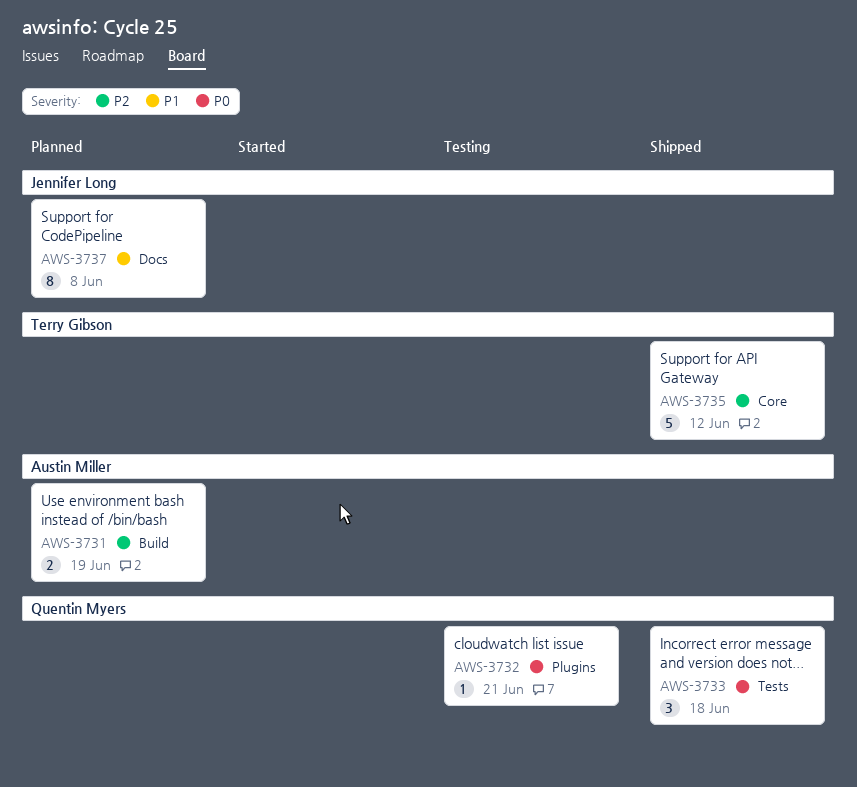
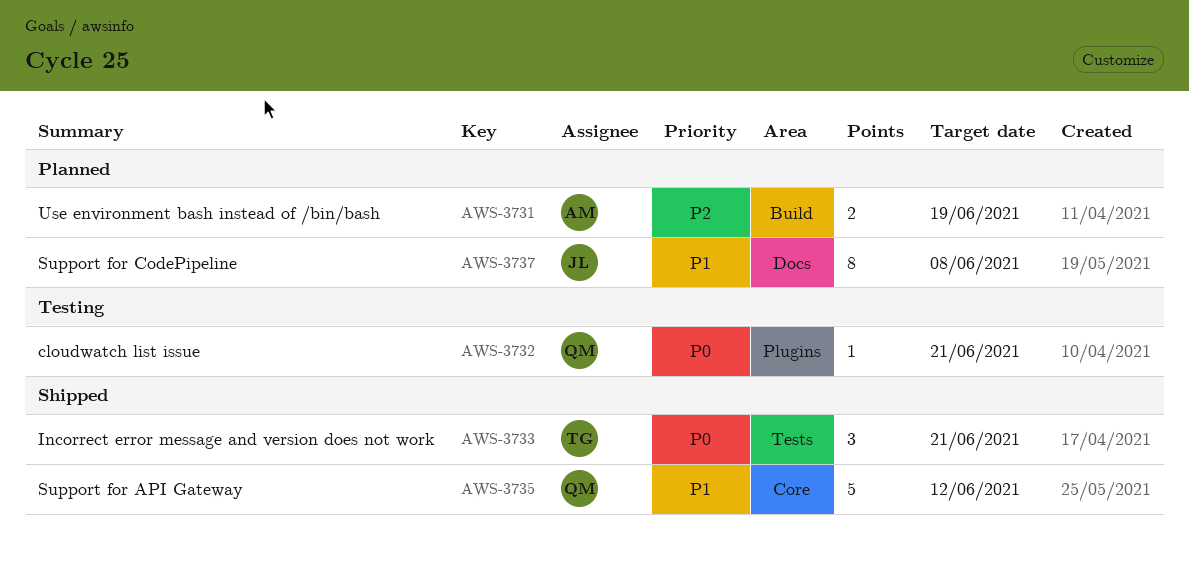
AWS-3733, owner: Quentin Myers -> Terry Gibson
AWS-3733, due: Jun 18 -> Jun 21
AWS-3735, owner: Terry Gibson -> Quentin Myers
AWS-3735, priority: P2 -> P1

